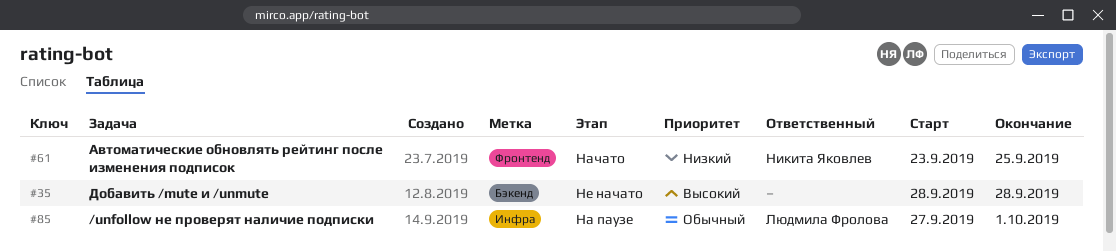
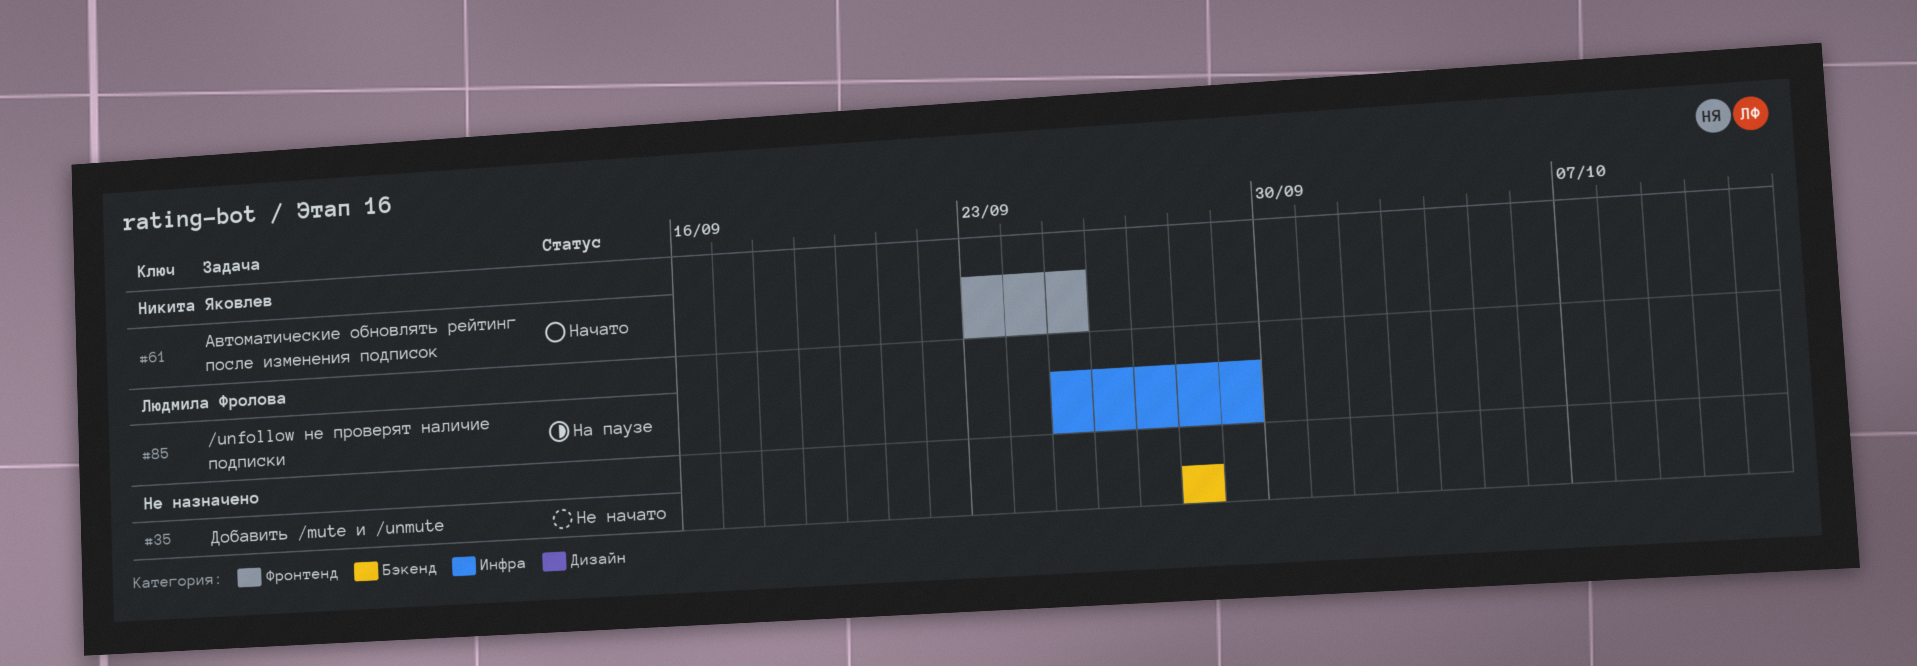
#85, start: Sep 27 -> Sep 25
#85, due: Oct 1 -> Sep 29

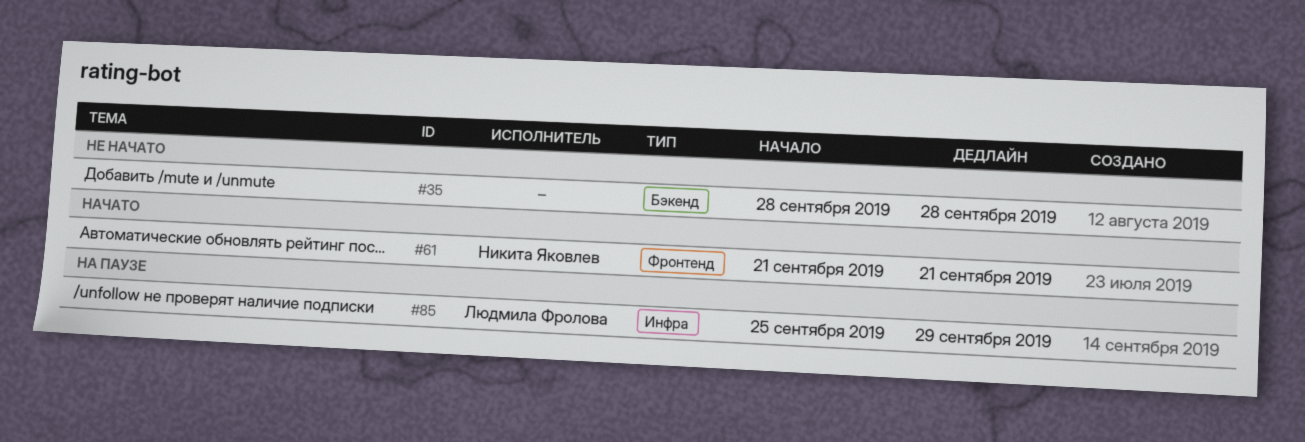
#61, start: Sep 23 -> Sep 21
#61, due: Sep 25 -> Sep 21

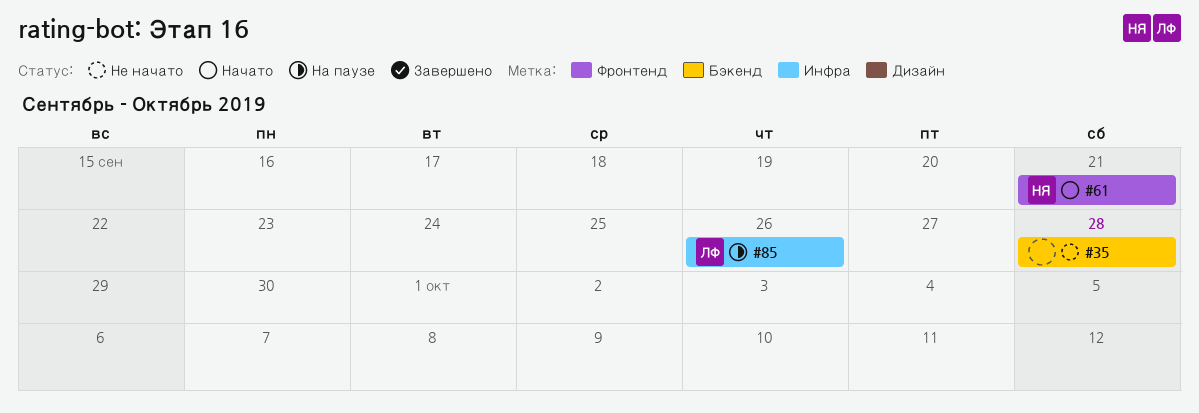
#85, start: Sep 25 -> Sep 26
#85, due: Sep 29 -> Sep 26

